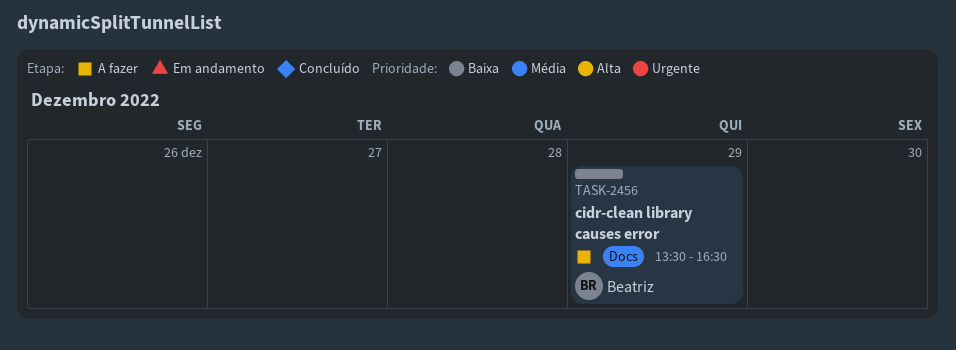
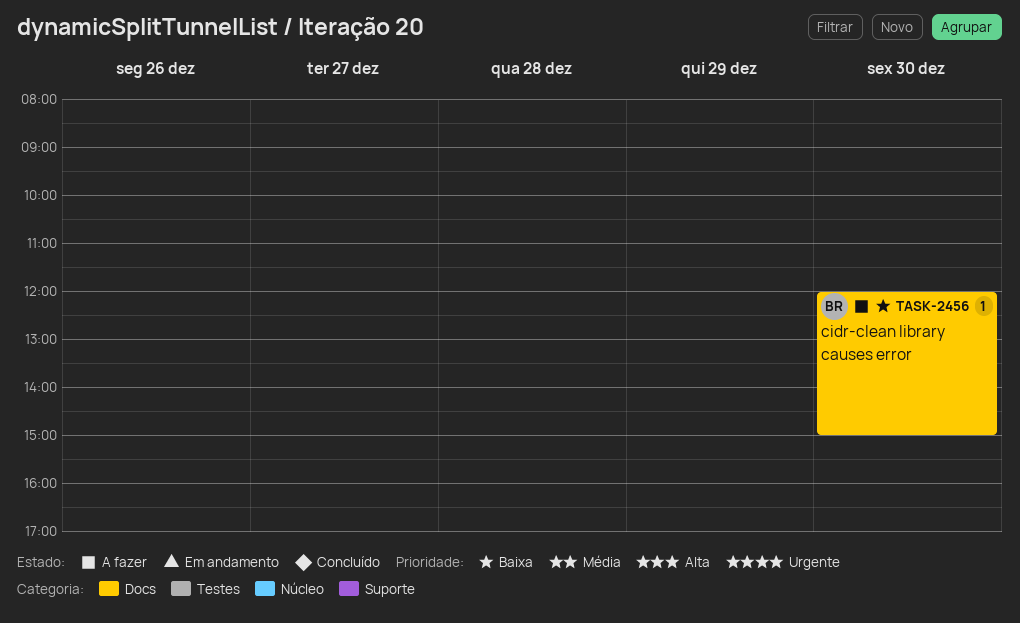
TASK-2456, day: Dec 29 -> Dec 30
TASK-2456, begins: 13:30 -> 12:00
TASK-2456, ends: 16:30 -> 15:00

